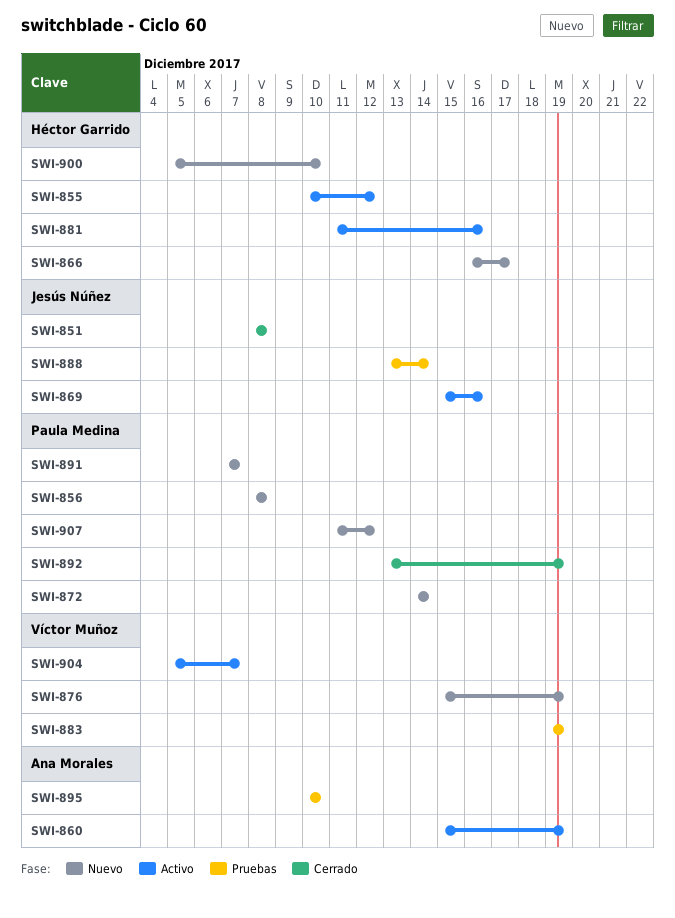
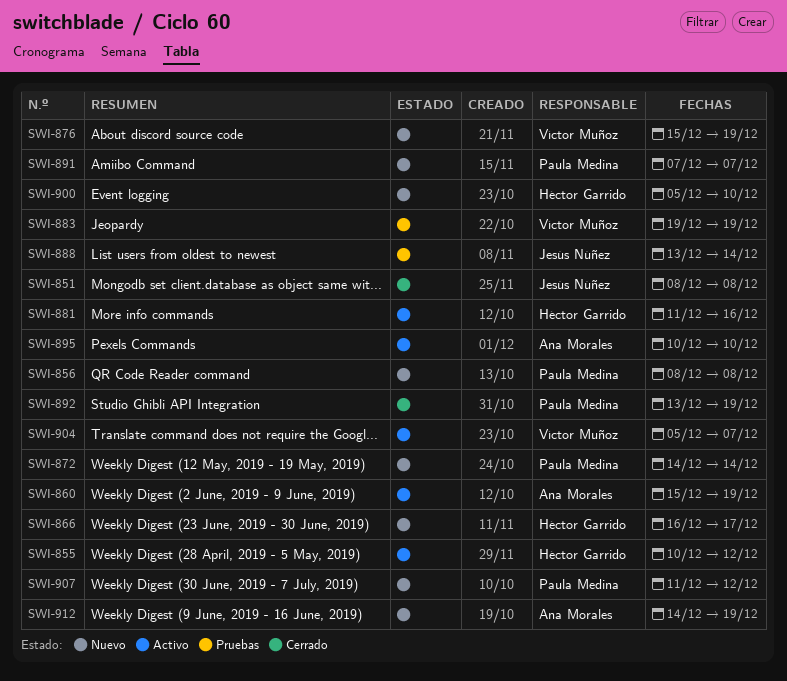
SWI-869: present -> none
SWI-895, status: Pruebas -> Activo
SWI-912: none -> present

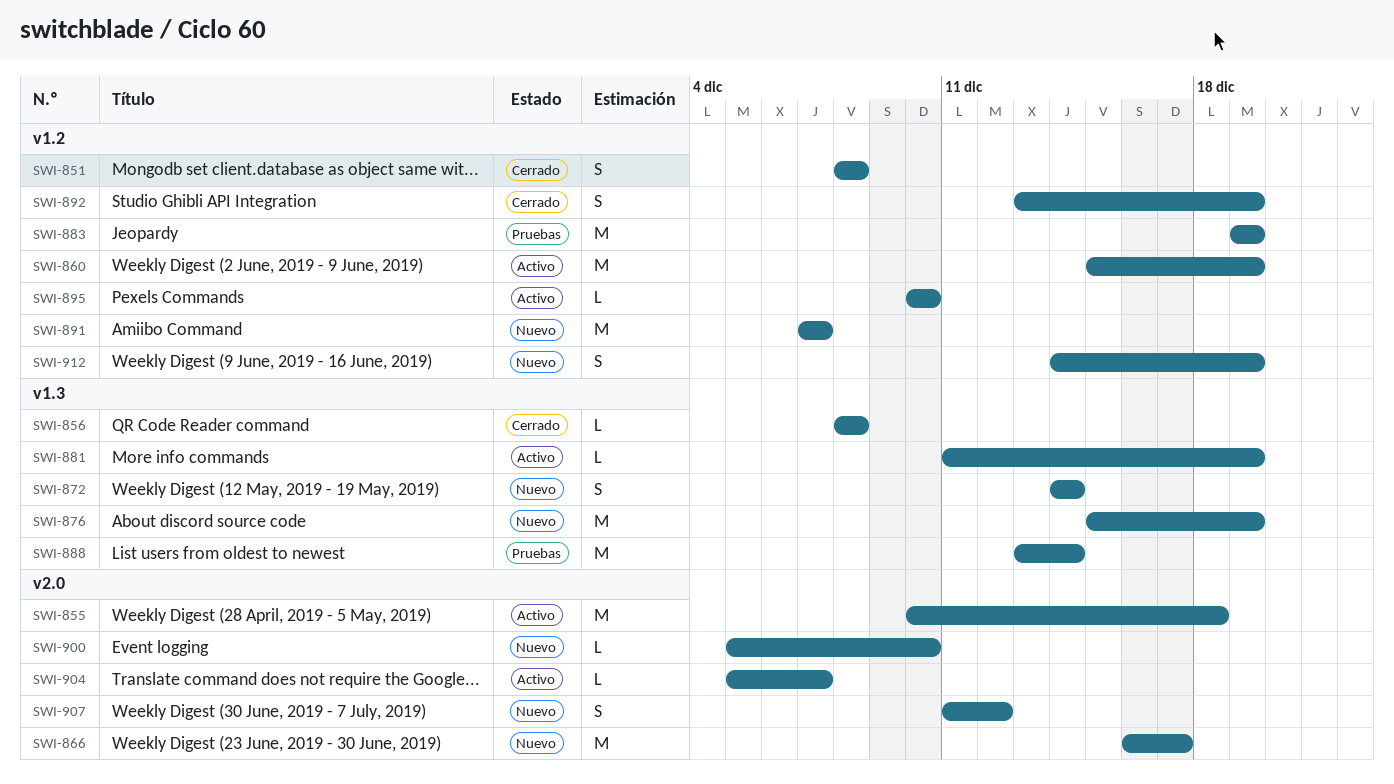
SWI-855, due: Dec 12 -> Dec 18
SWI-856, status: Nuevo -> Cerrado
SWI-881, due: Dec 16 -> Dec 19

